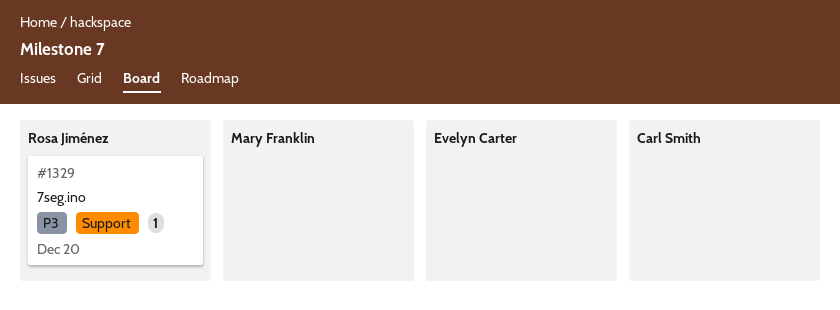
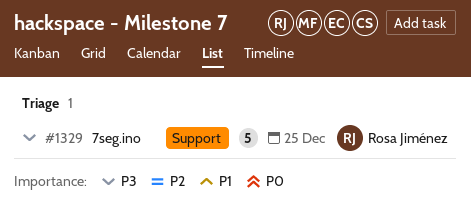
#1329, estimate: 1 -> 5
#1329, due: Dec 20 -> Dec 25

